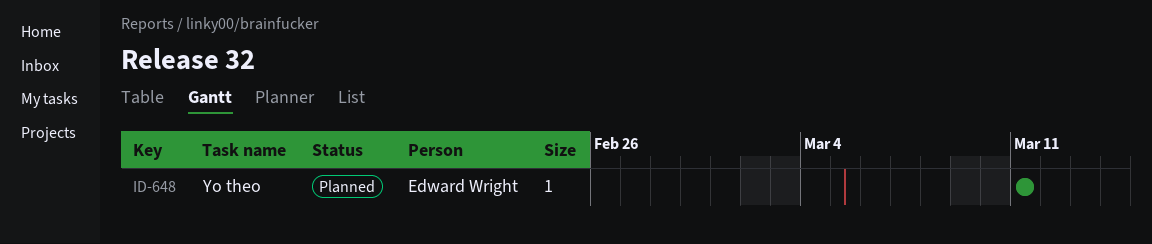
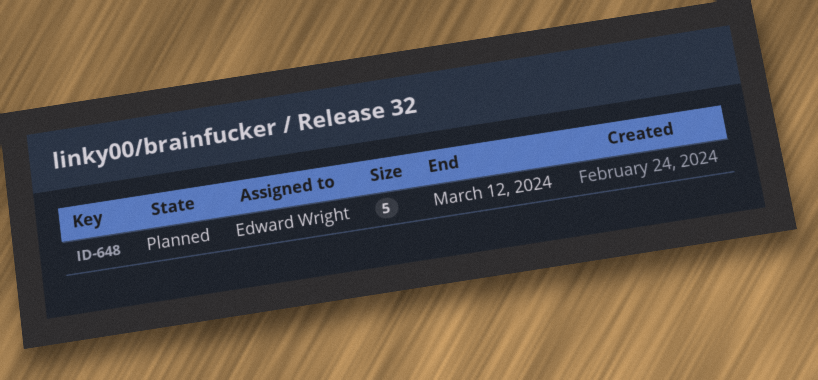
ID-648, estimate: 1 -> 5
ID-648, due: Mar 11 -> Mar 12

